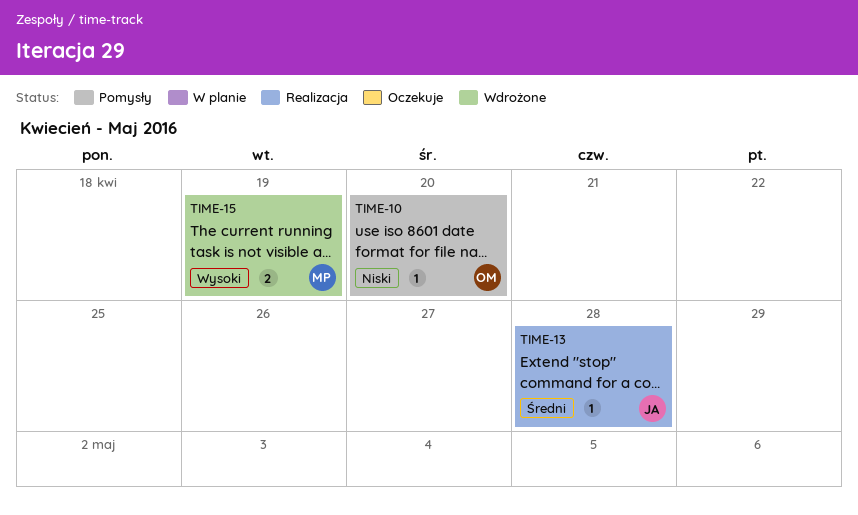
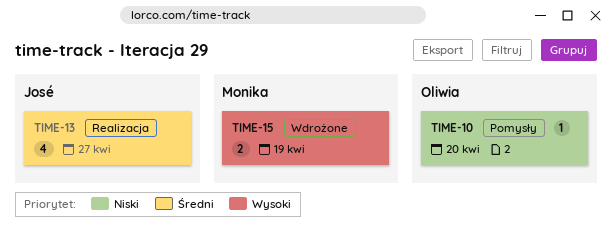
TIME-13, estimate: 1 -> 4
TIME-13, due: Apr 28 -> Apr 27

